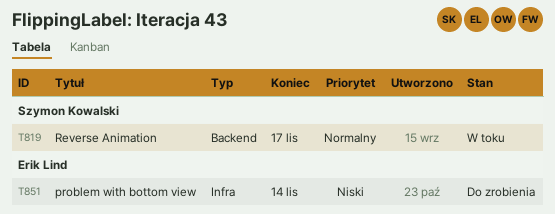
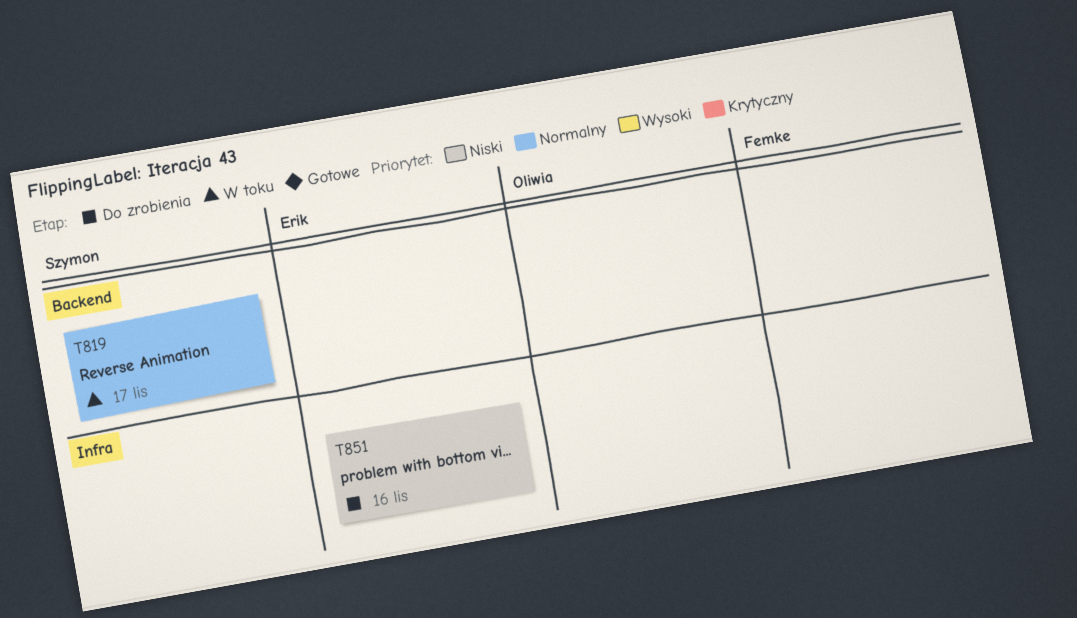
T851, due: Nov 14 -> Nov 16

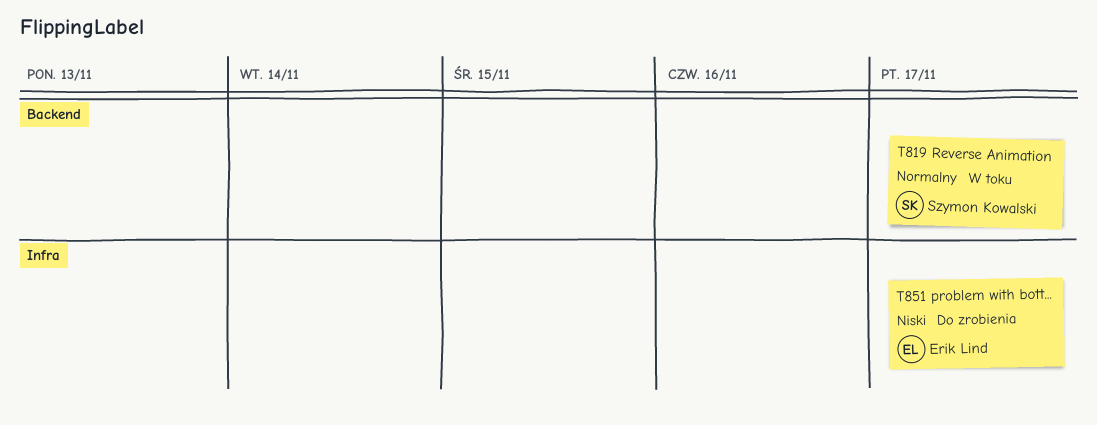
T851, due: Nov 16 -> Nov 17

